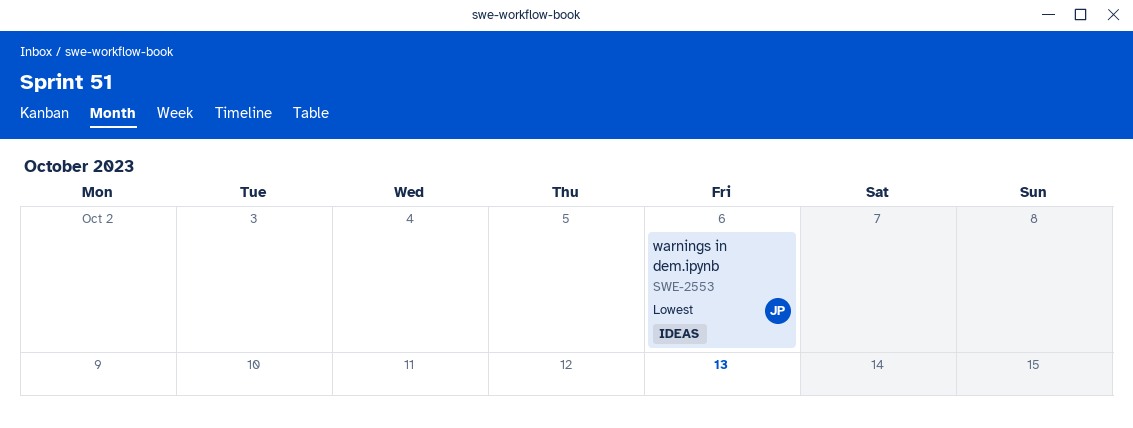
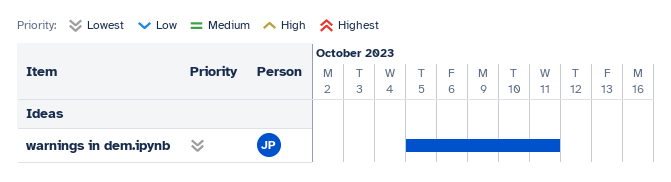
warnings in dem.ipynb, due: Oct 6 -> Oct 11

